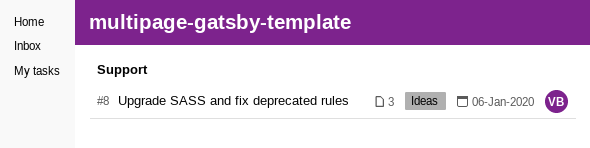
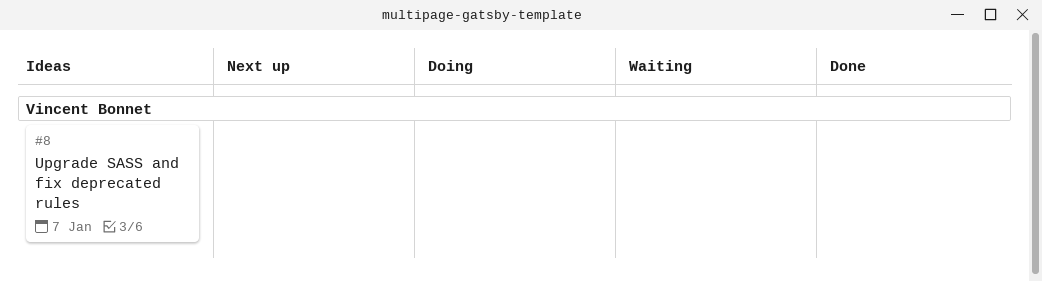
#8, due: Jan 6 -> Jan 7

